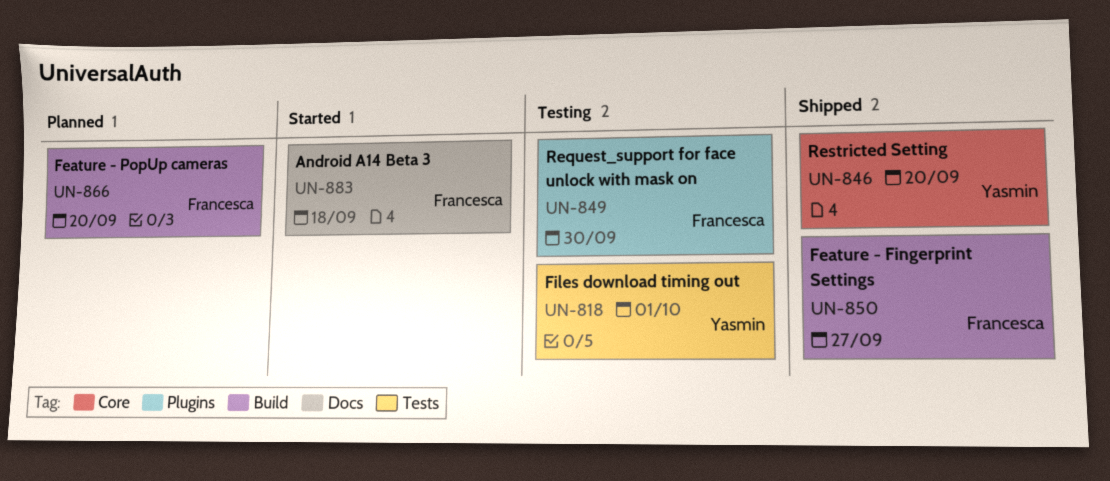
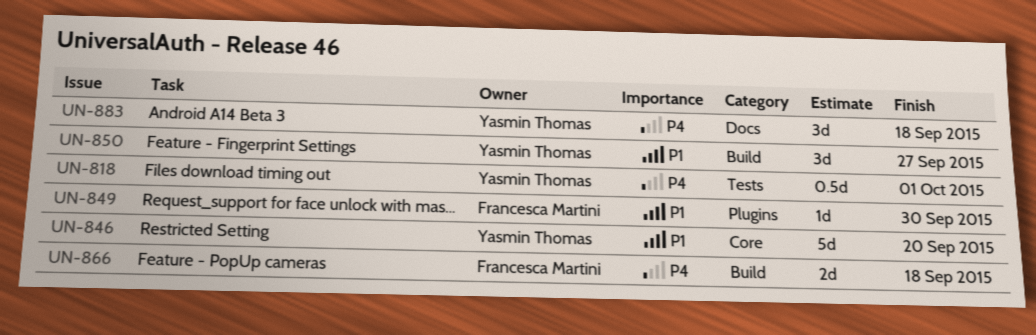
UN-850, owner: Francesca Martini -> Yasmin Thomas
UN-866, due: Sep 20 -> Sep 18
UN-883, owner: Francesca Martini -> Yasmin Thomas

